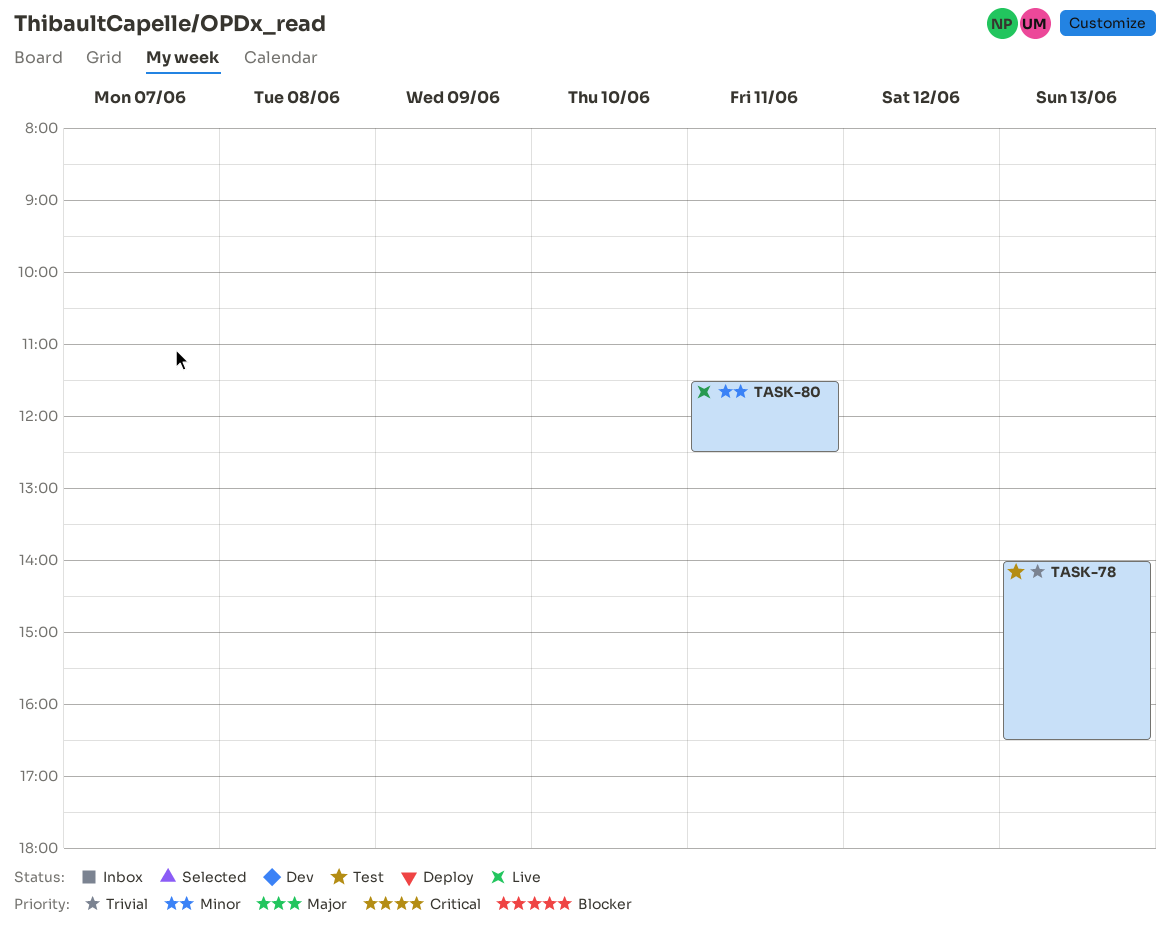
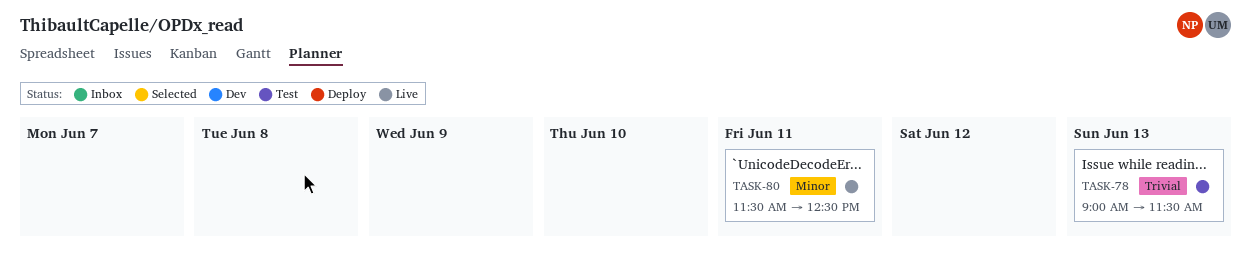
TASK-78, begins: 14:00 -> 09:00
TASK-78, ends: 16:30 -> 11:30

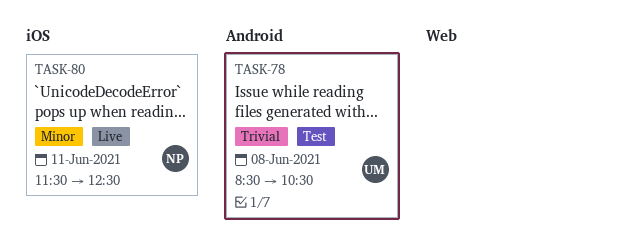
TASK-78, day: Jun 13 -> Jun 8
TASK-78, begins: 09:00 -> 08:30
TASK-78, ends: 11:30 -> 10:30

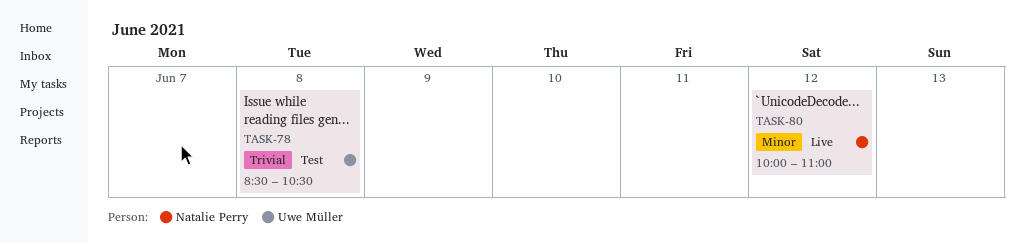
TASK-80, day: Jun 11 -> Jun 12
TASK-80, begins: 11:30 -> 10:00
TASK-80, ends: 12:30 -> 11:00

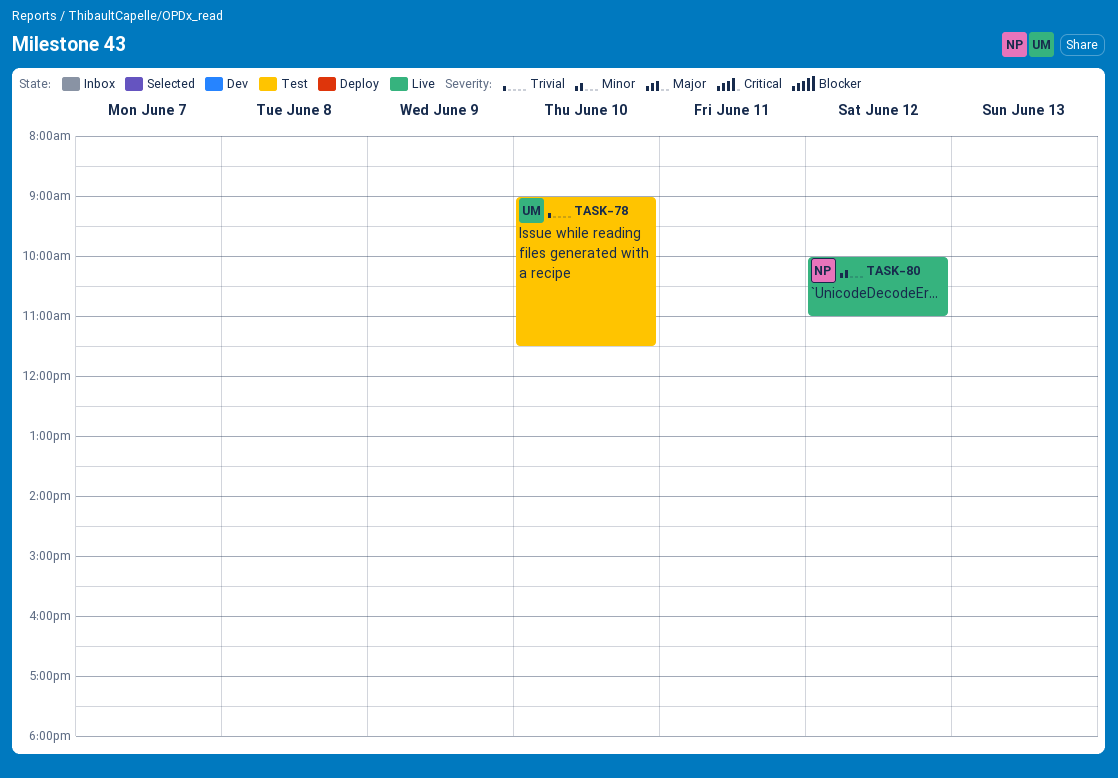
TASK-78, day: Jun 8 -> Jun 10
TASK-78, begins: 08:30 -> 09:00
TASK-78, ends: 10:30 -> 11:30

